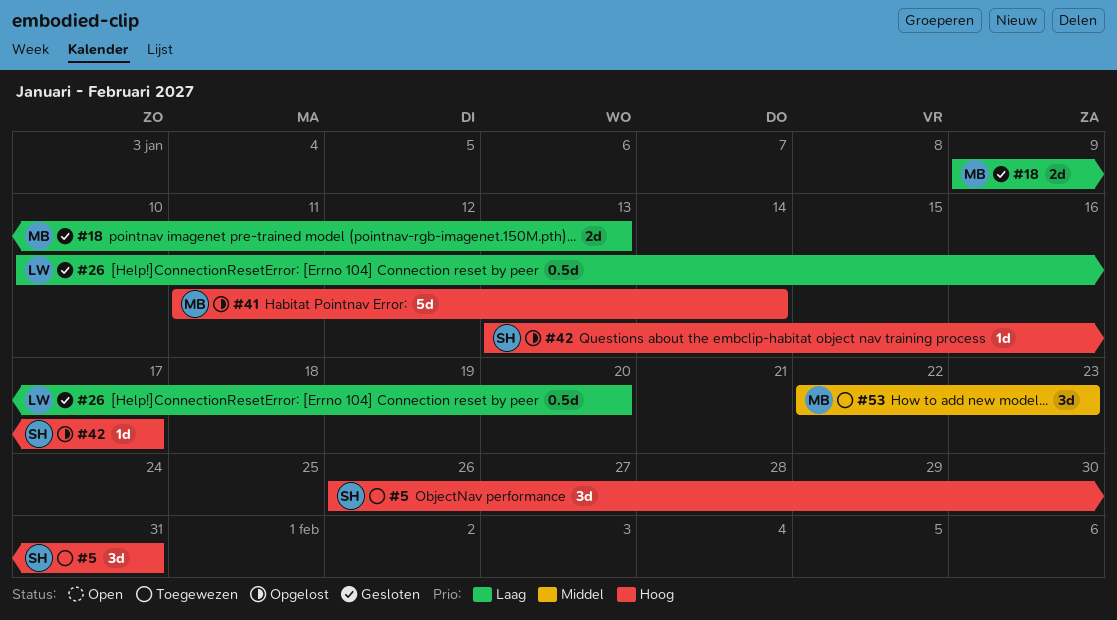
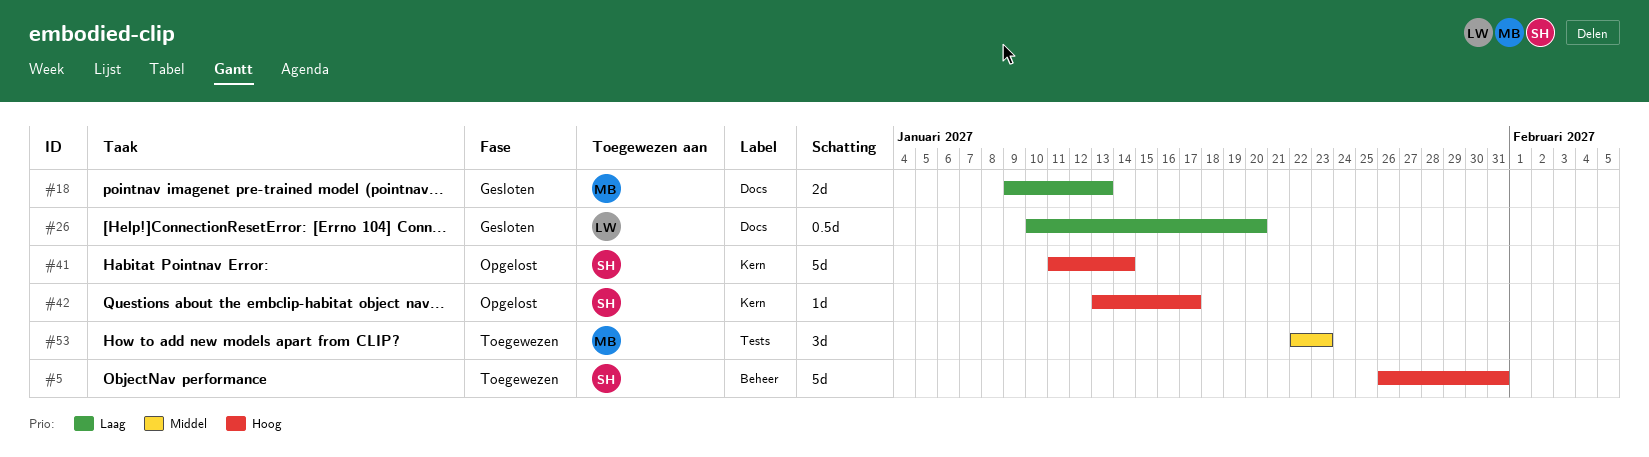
#5, estimate: 3d -> 5d
#41, owner: MB -> SH

